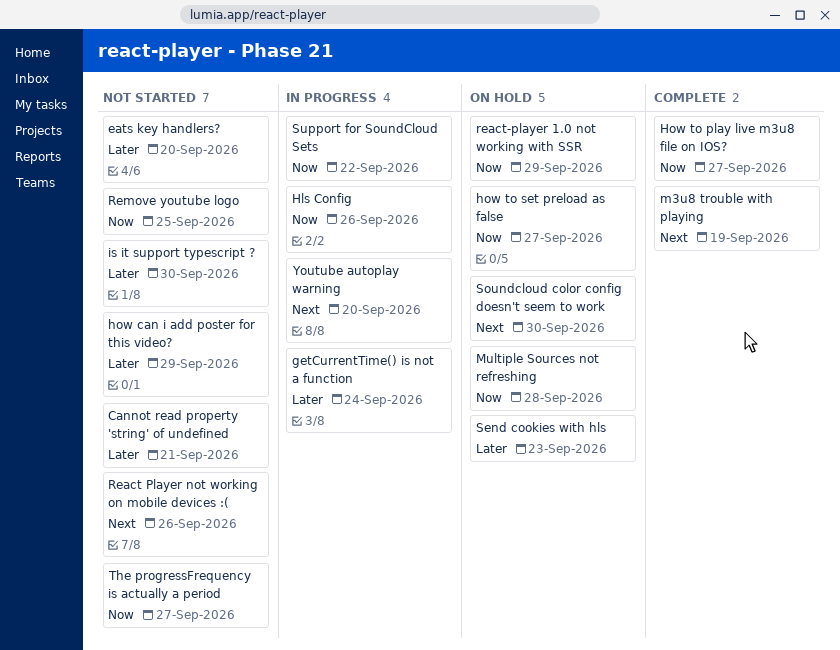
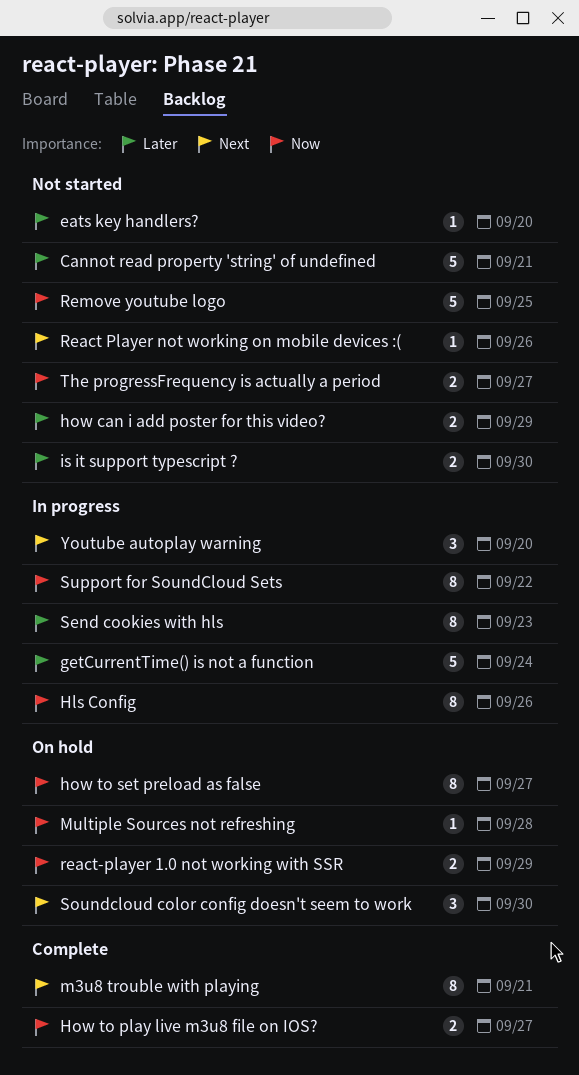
m3u8 trouble with playing, due: Sep 19 -> Sep 21
Send cookies with hls, status: On hold -> In progress

